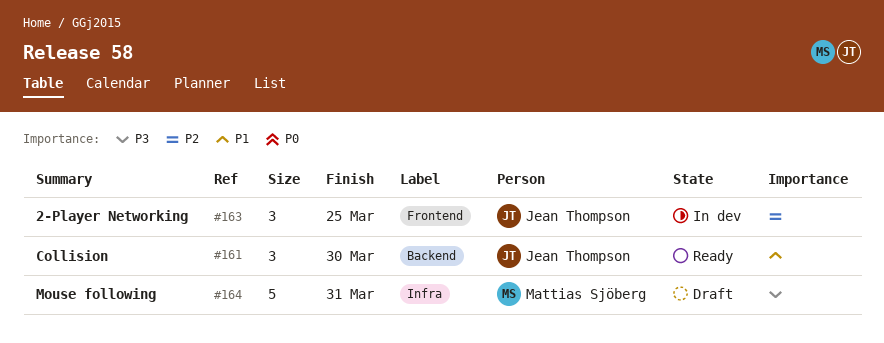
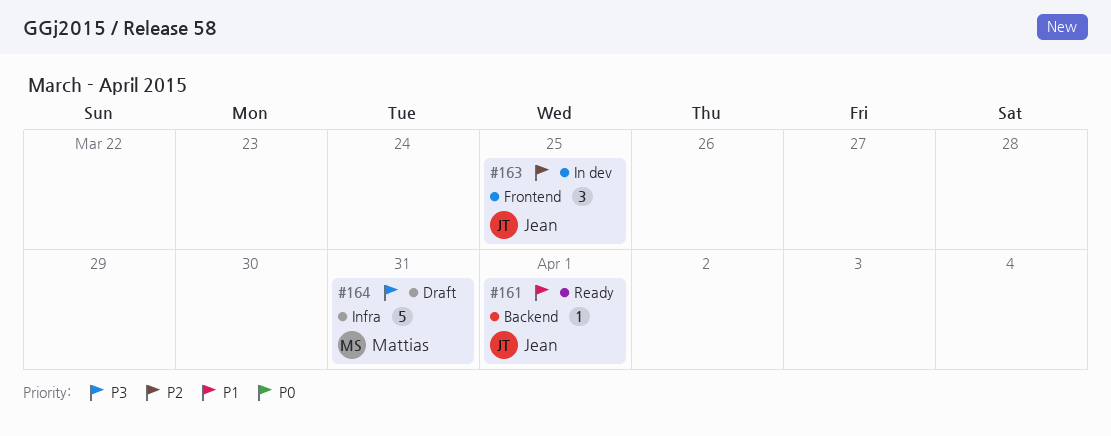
#161, estimate: 3 -> 1
#161, due: Mar 30 -> Apr 1

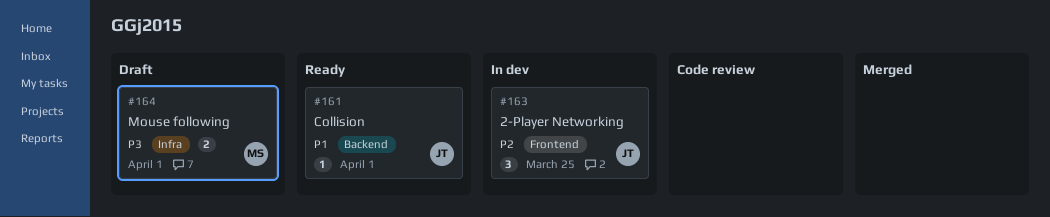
#164, estimate: 5 -> 2
#164, due: Mar 31 -> Apr 1

